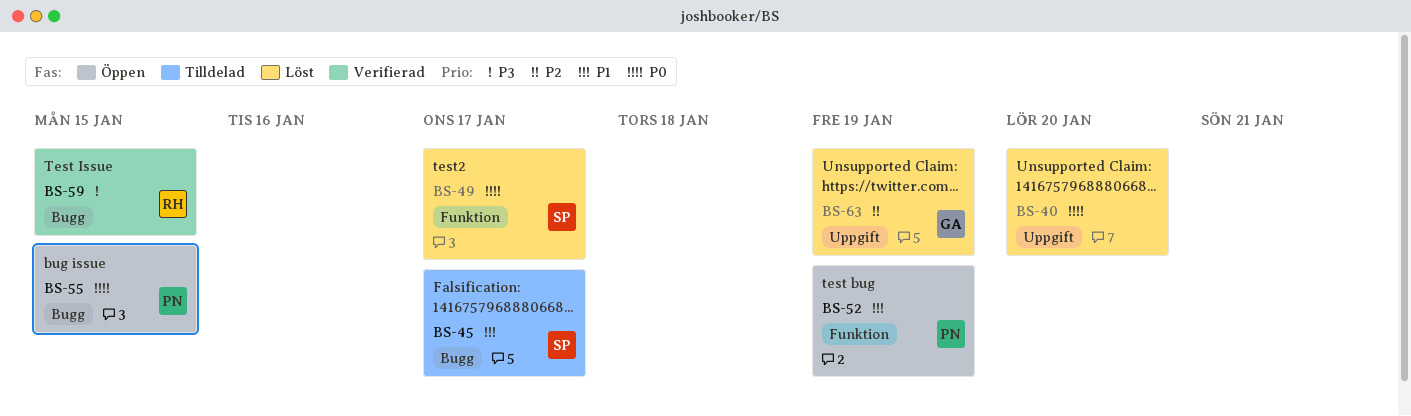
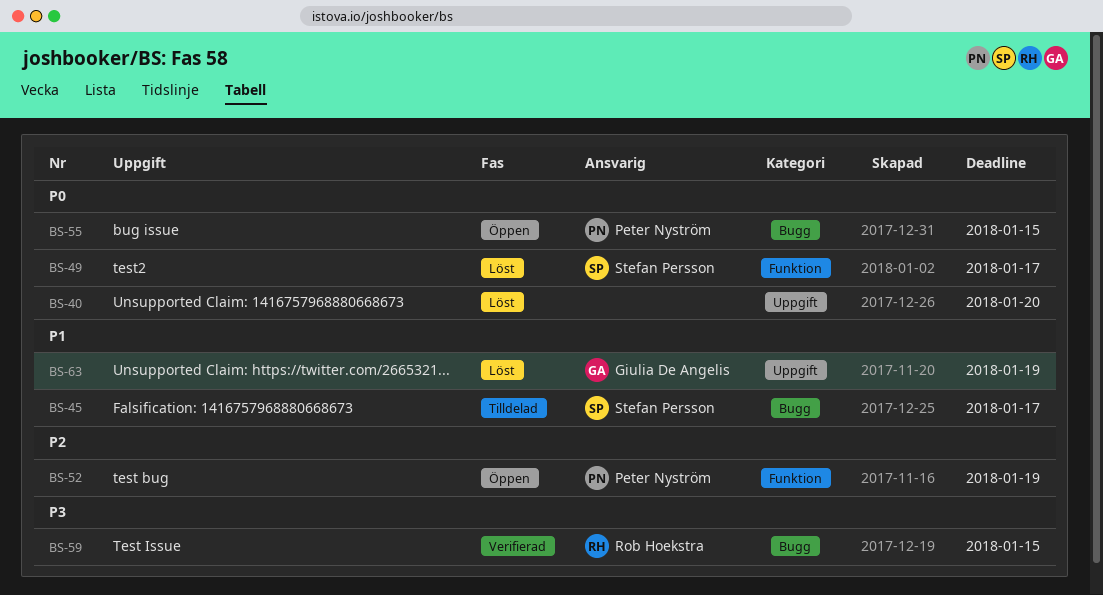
BS-52, priority: P1 -> P2
BS-63, priority: P2 -> P1

